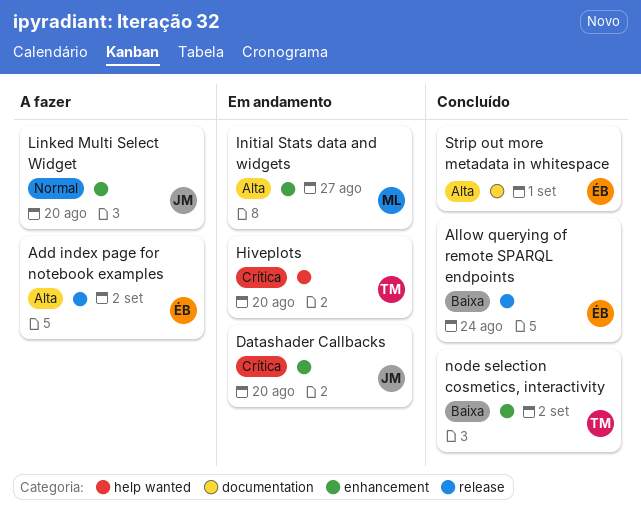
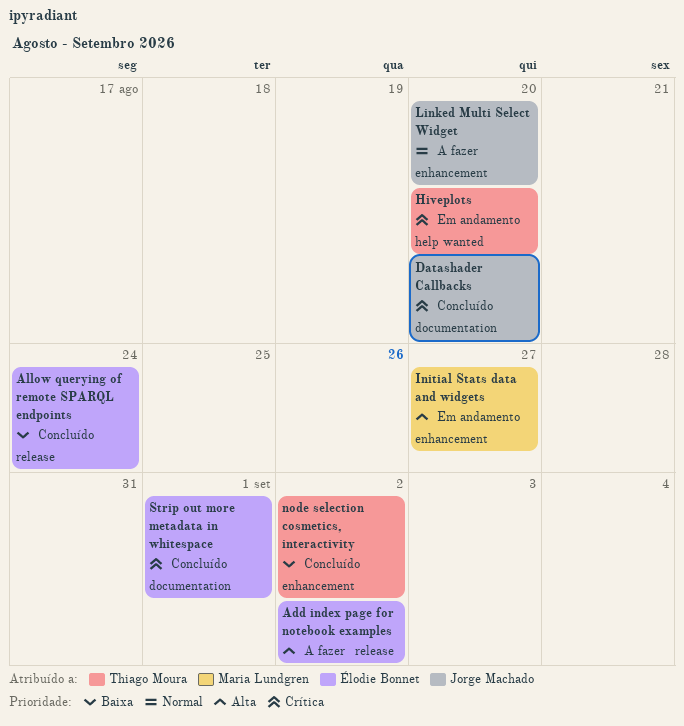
Datashader Callbacks, status: Em andamento -> Concluído
Datashader Callbacks, label: enhancement -> documentation
Strip out more metadata in whitespace, priority: Alta -> Crítica

